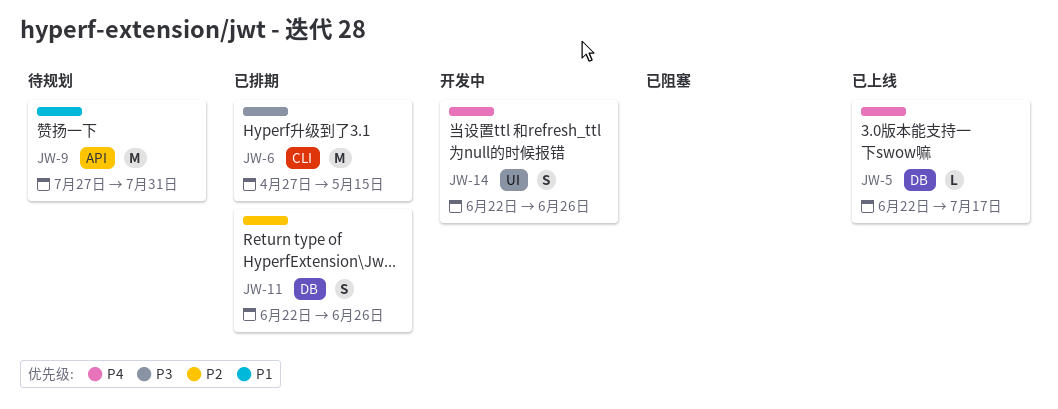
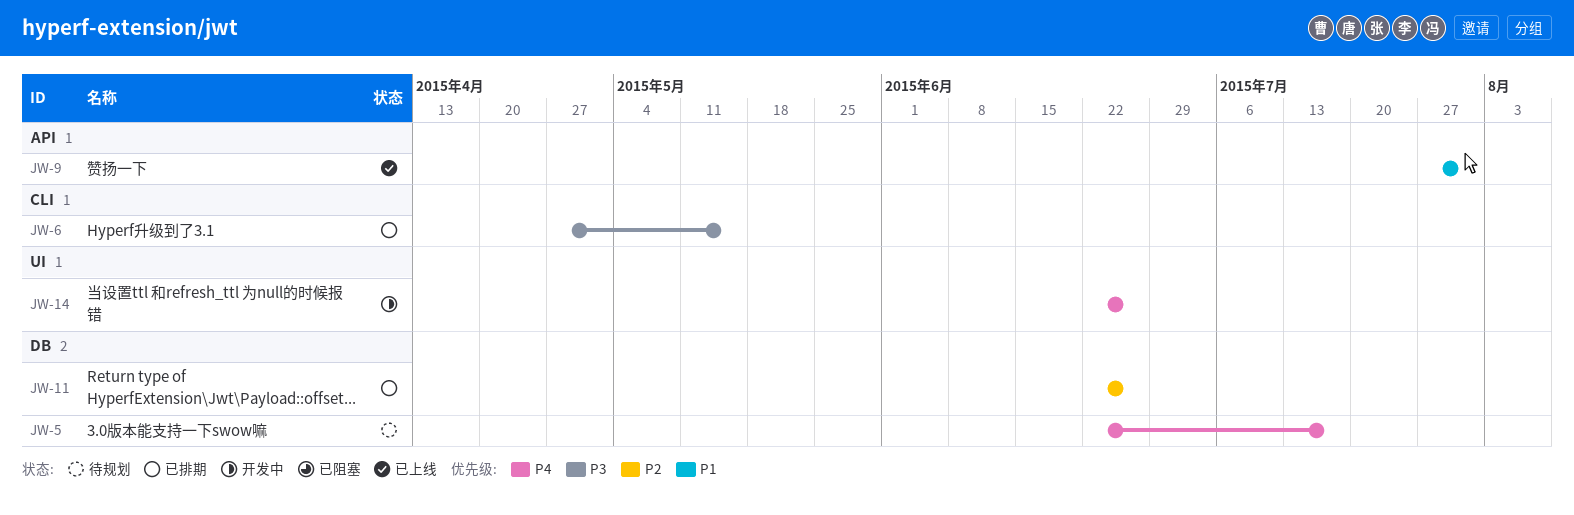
JW-5, status: 已上线 -> 待规划
JW-9, status: 待规划 -> 已上线

